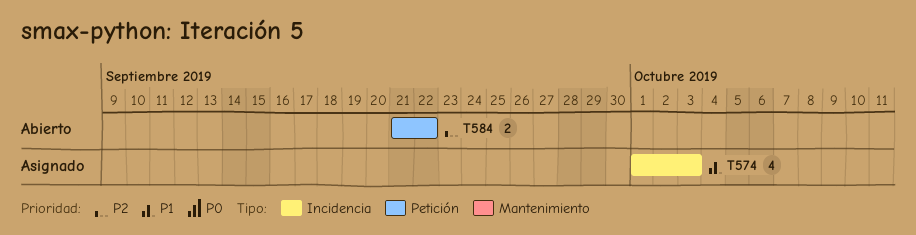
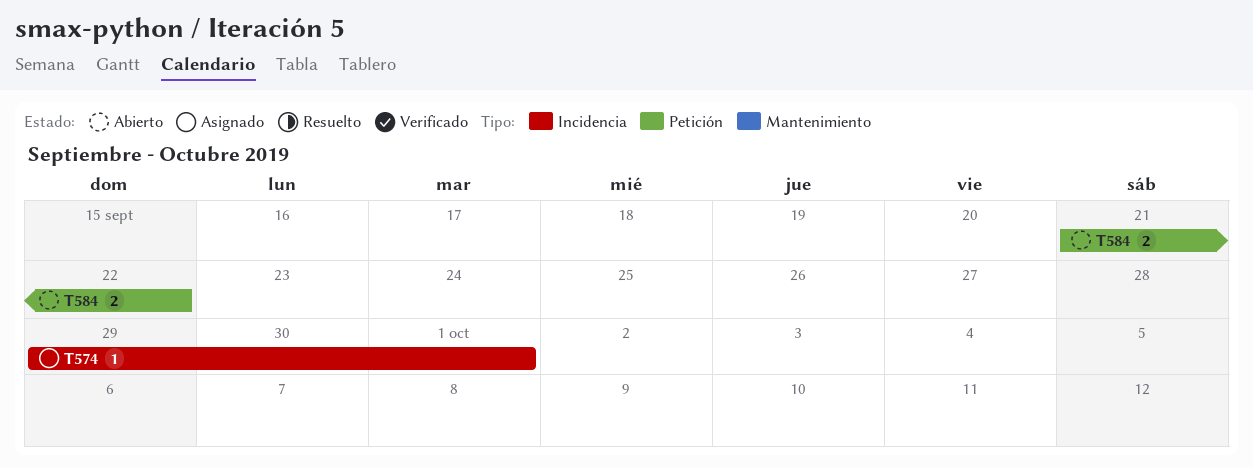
T574, estimate: 4 -> 1
T574, start: Oct 1 -> Sep 29
T574, due: Oct 3 -> Oct 1

